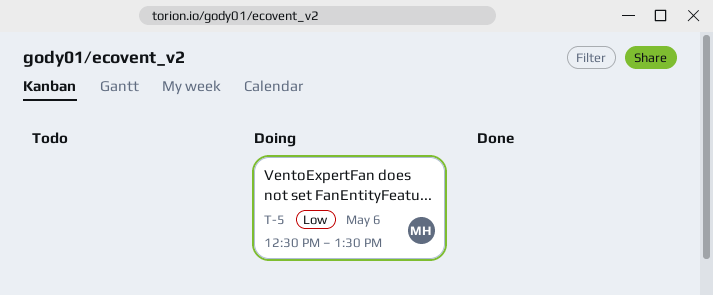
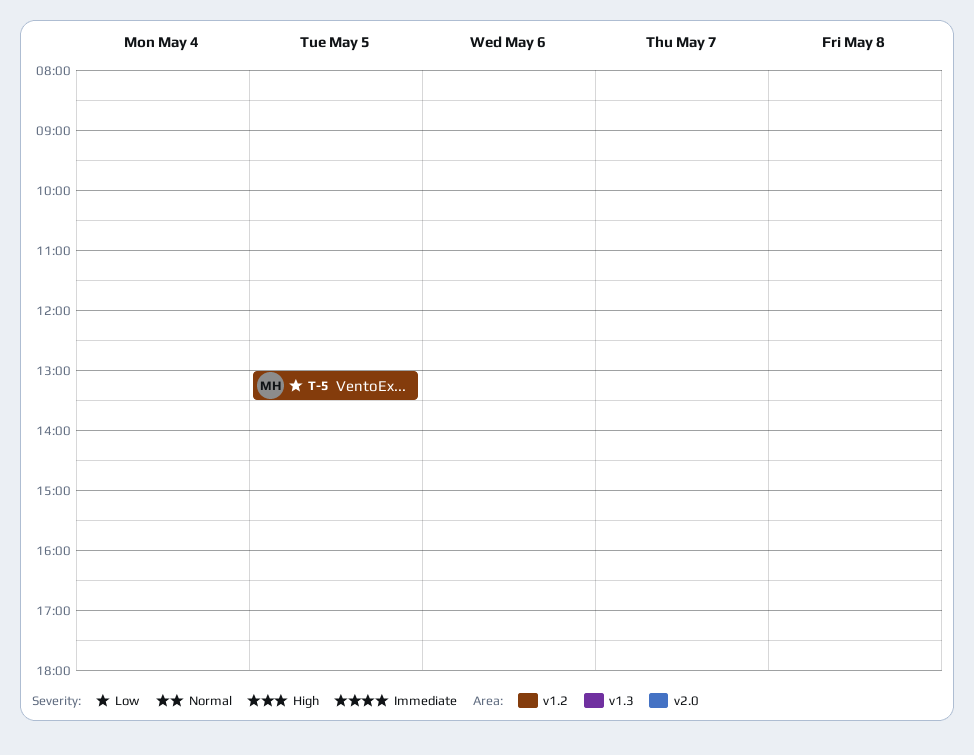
T-5, day: May 6 -> May 5
T-5, begins: 12:30 -> 13:00

